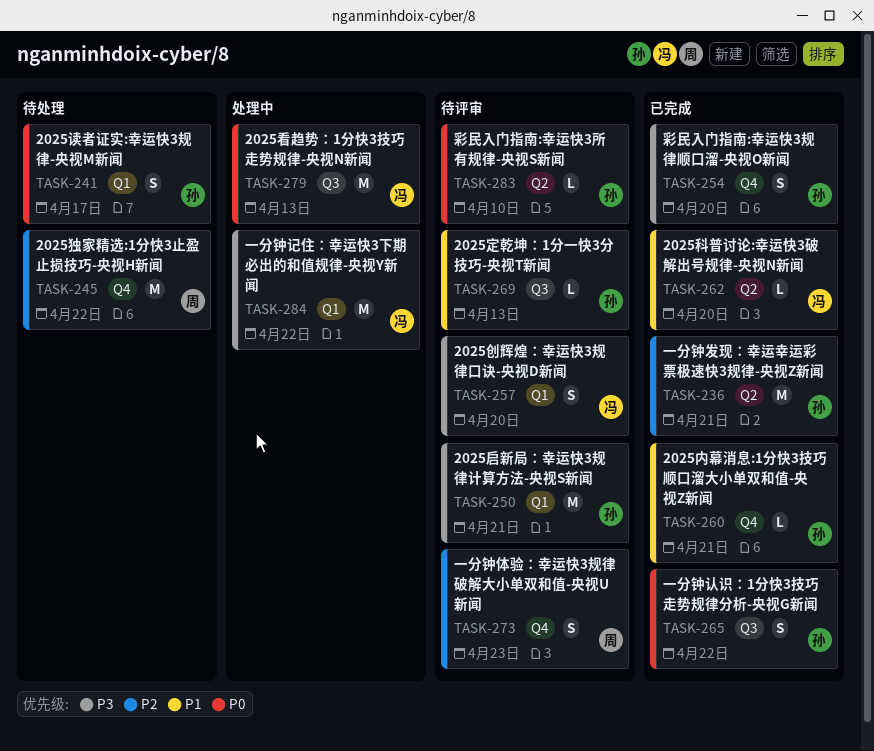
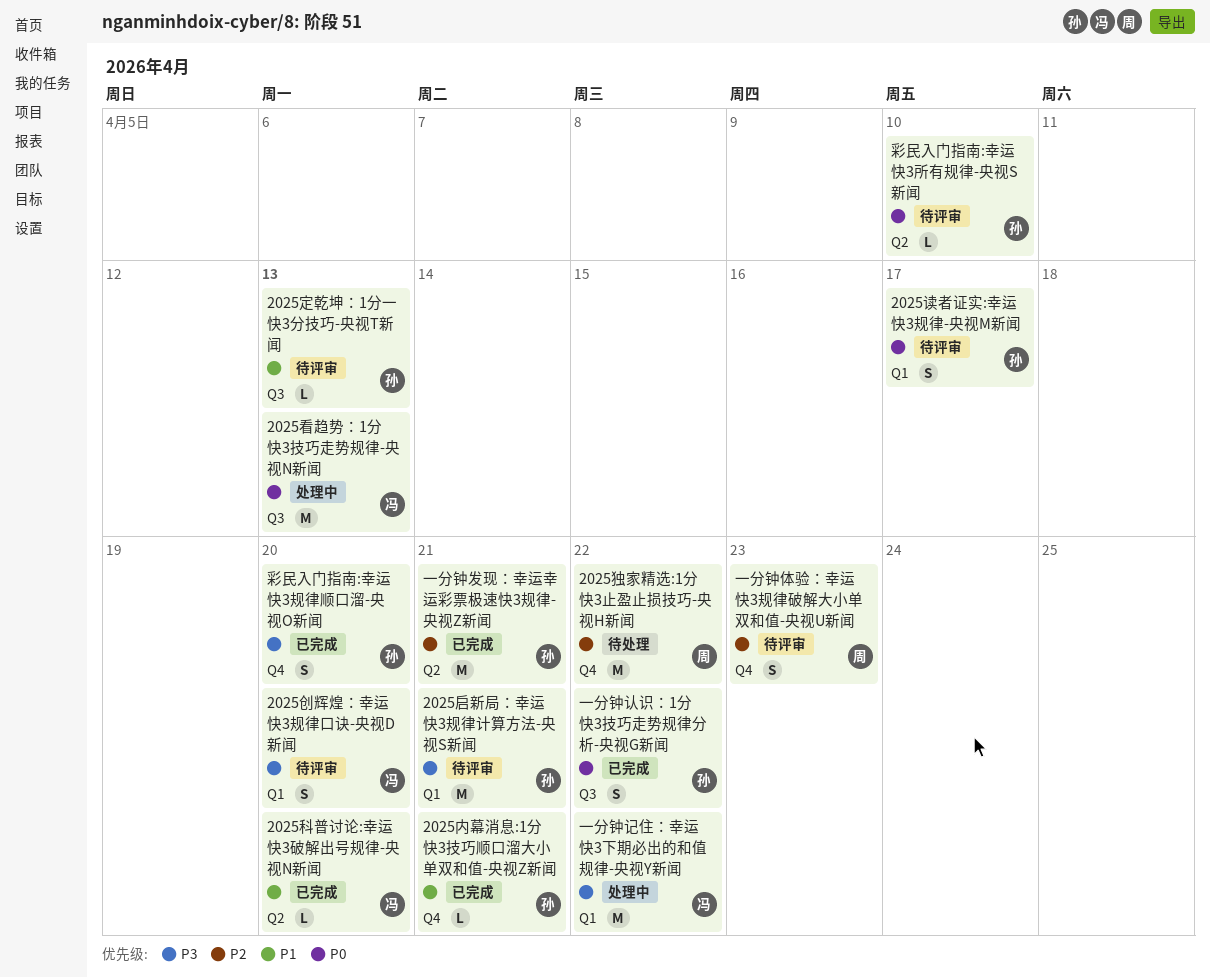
2025读者证实:幸运快3规律-央视M新闻, status: 待处理 -> 待评审

